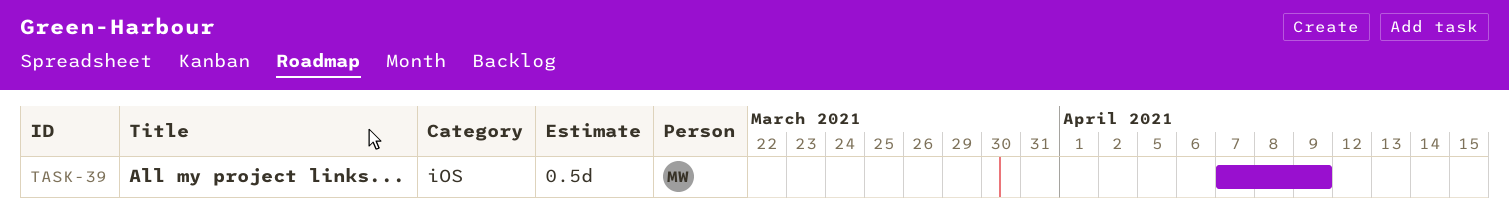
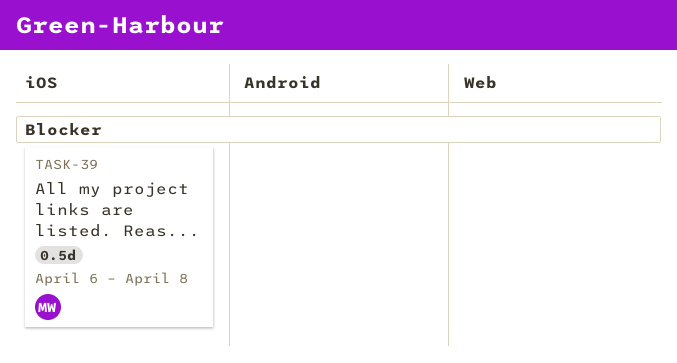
TASK-39, start: Apr 7 -> Apr 6
TASK-39, due: Apr 9 -> Apr 8

